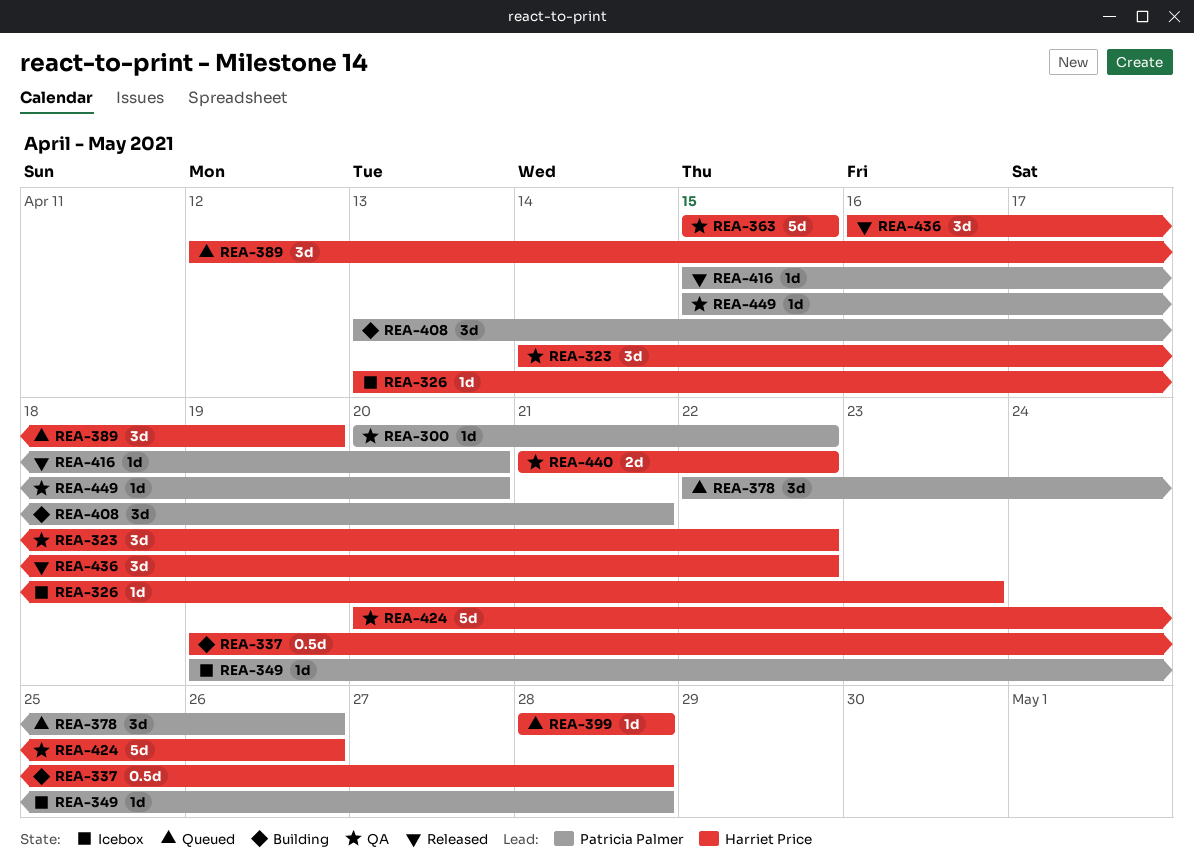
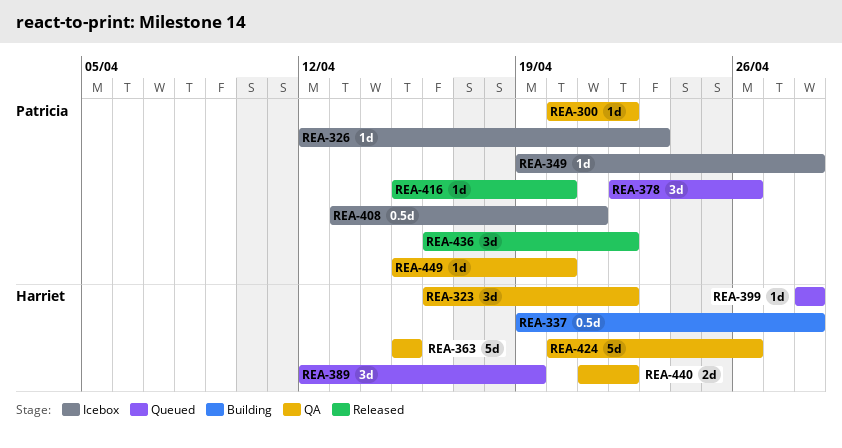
REA-323, start: Apr 14 -> Apr 16
REA-326, owner: Harriet Price -> Patricia Palmer
REA-326, start: Apr 13 -> Apr 12
REA-408, status: Building -> Icebox
REA-408, estimate: 3d -> 0.5d
REA-436, owner: Harriet Price -> Patricia Palmer

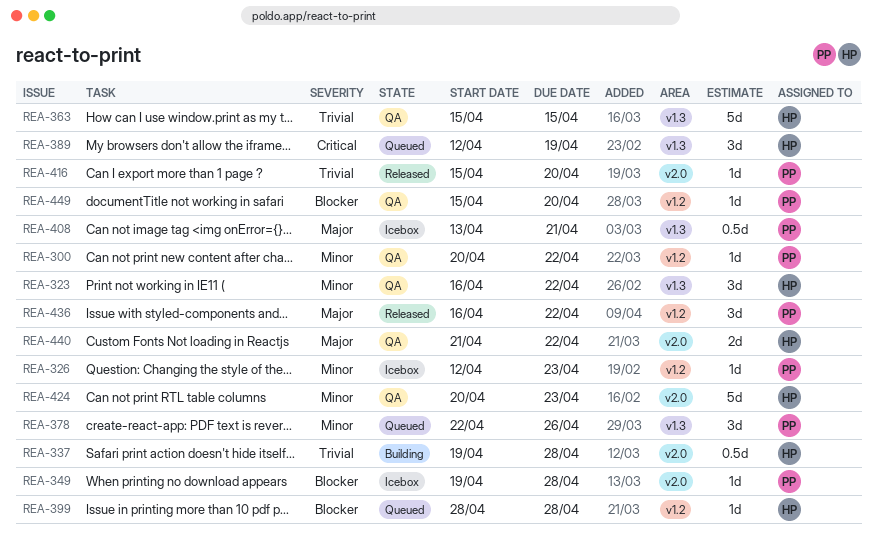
REA-424, due: Apr 26 -> Apr 23

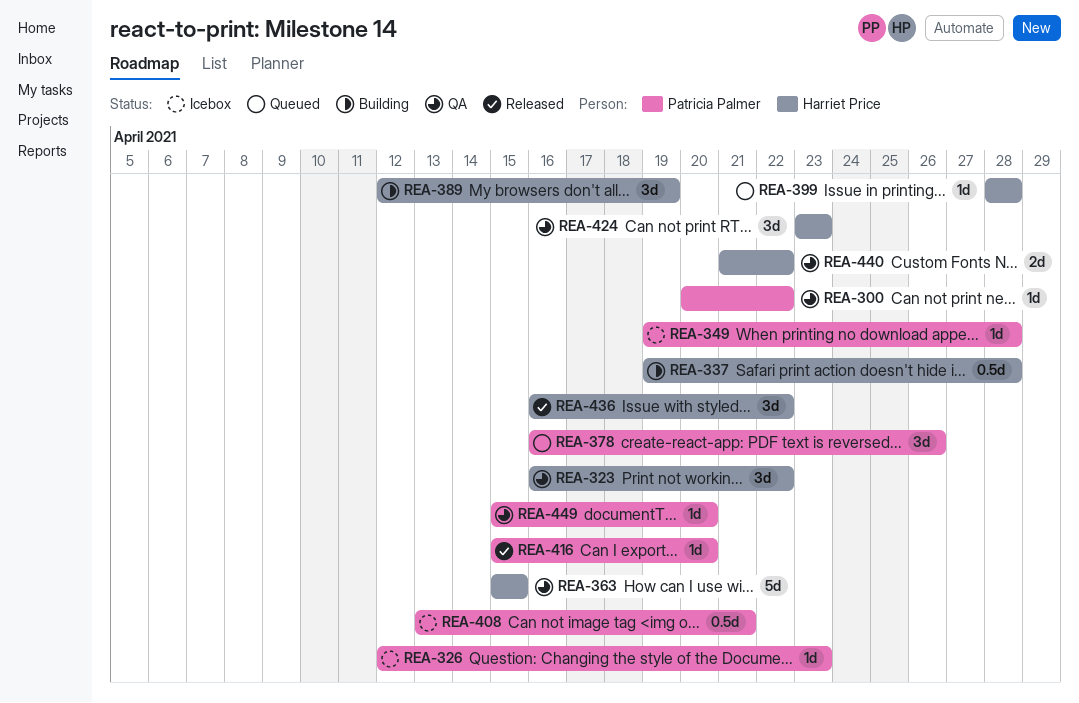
REA-378, start: Apr 22 -> Apr 16
REA-389, status: Queued -> Building
REA-424, estimate: 5d -> 3d
REA-424, start: Apr 20 -> Apr 23
REA-436, owner: Patricia Palmer -> Harriet Price

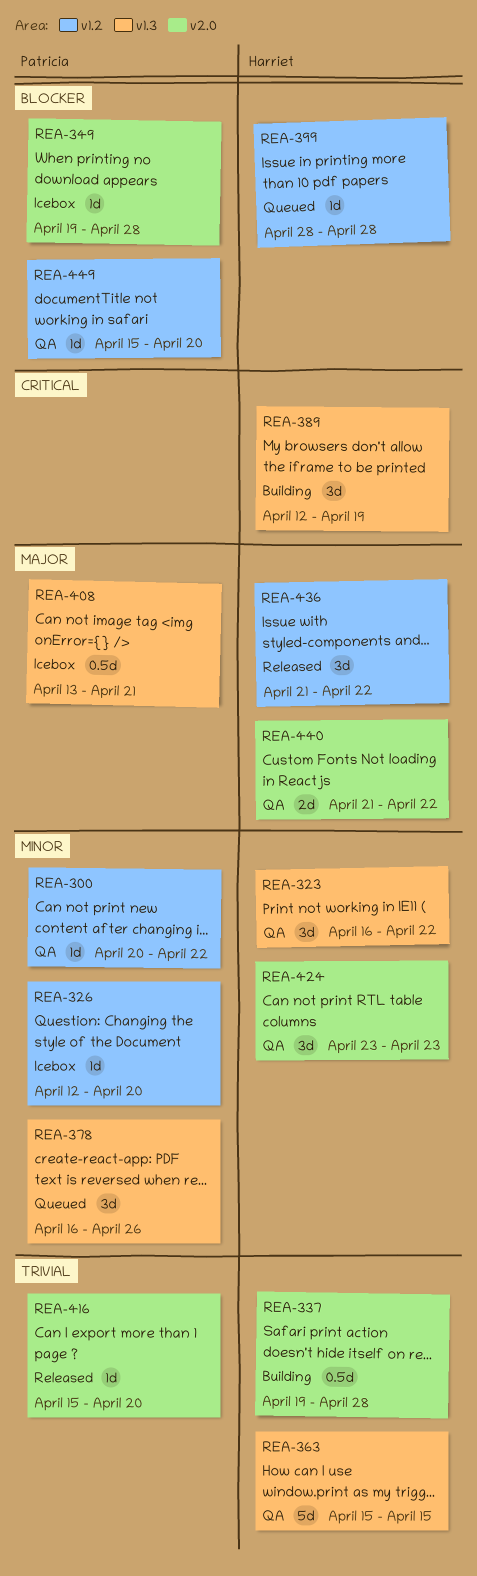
REA-326, due: Apr 23 -> Apr 20
REA-436, start: Apr 16 -> Apr 21

